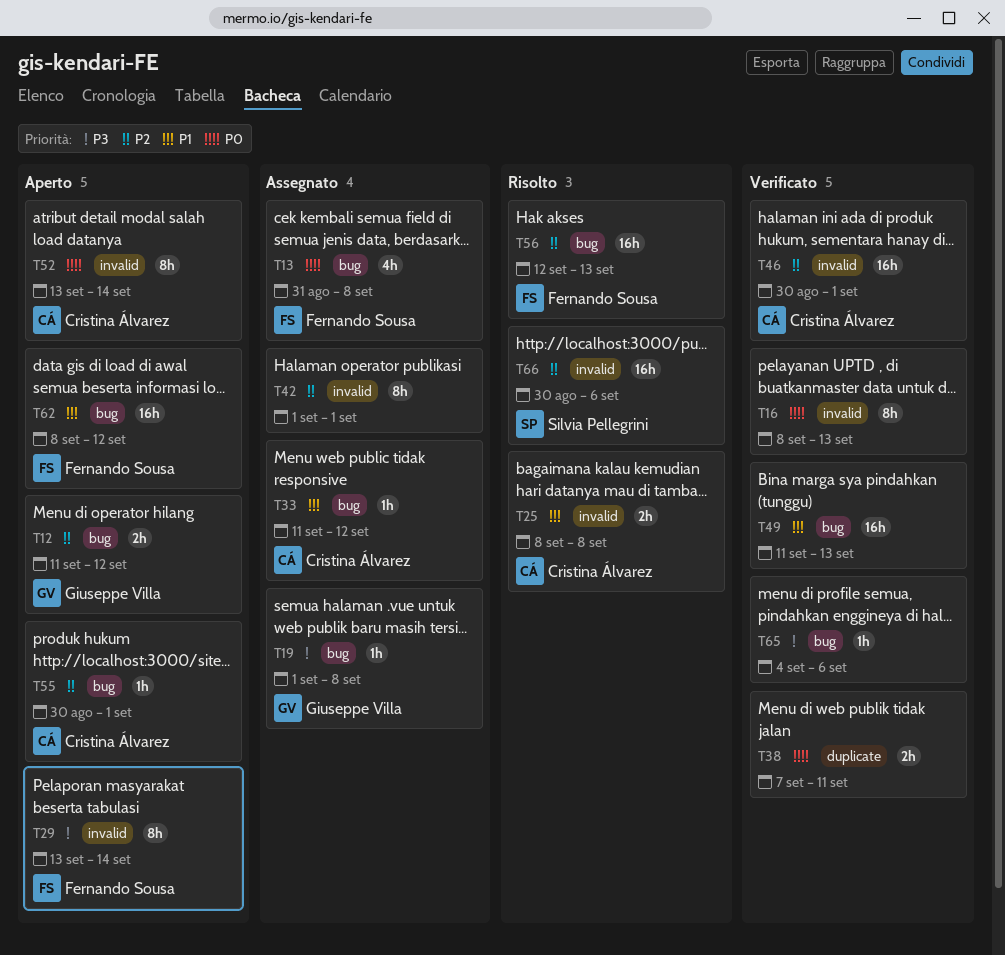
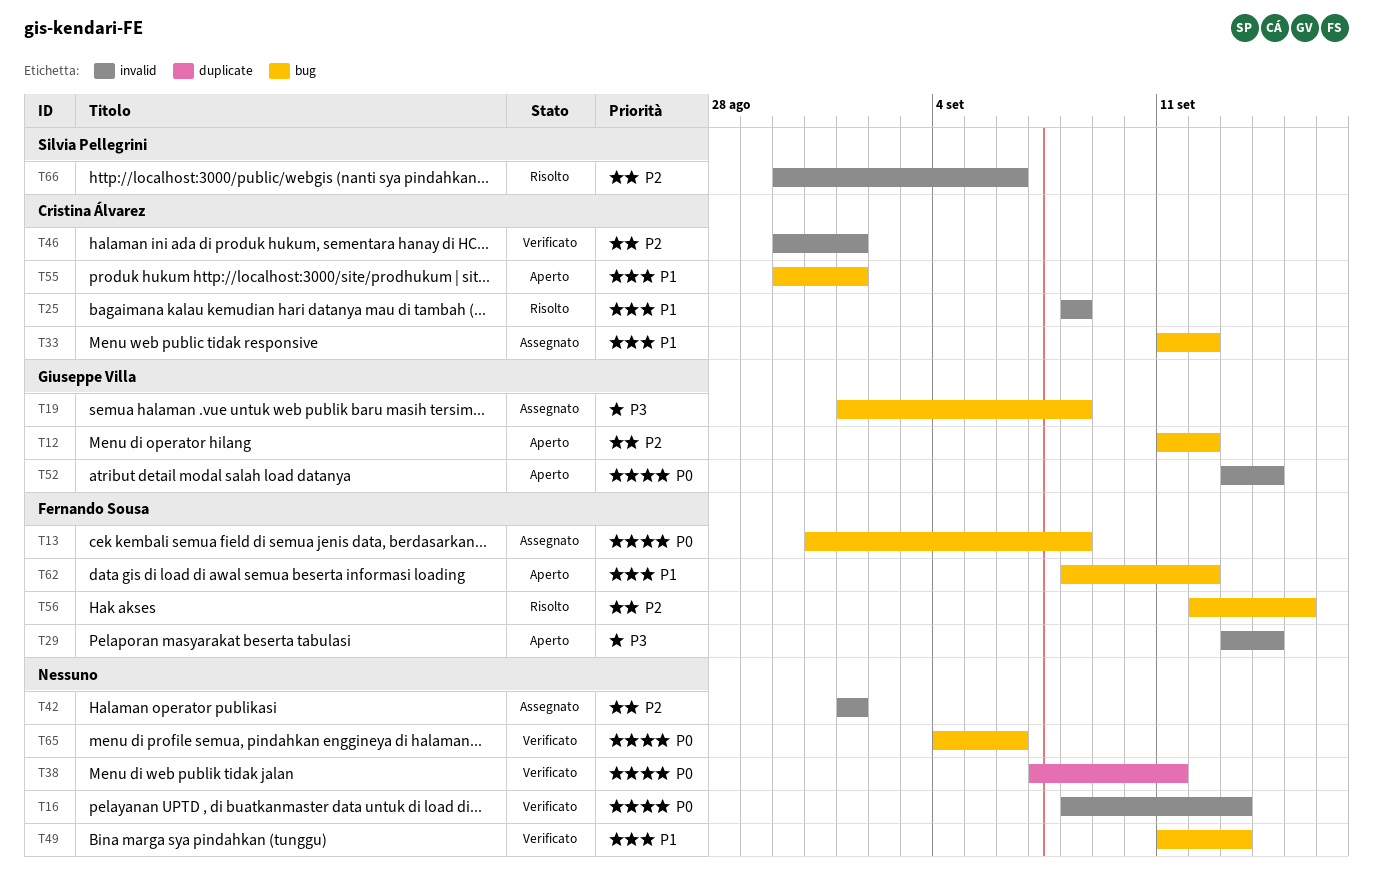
T52, owner: Cristina Álvarez -> Giuseppe Villa
T55, priority: P2 -> P1
T56, due: Sep 13 -> Sep 15
T65, priority: P3 -> P0

